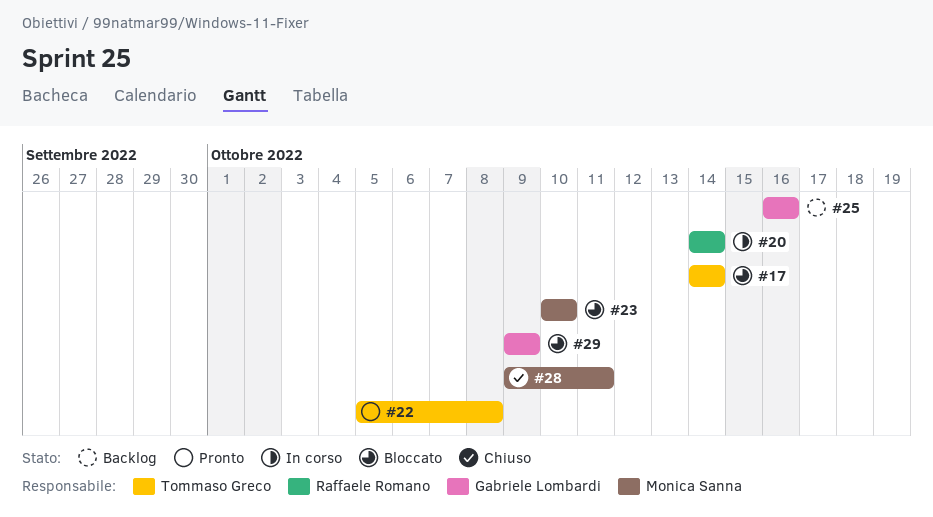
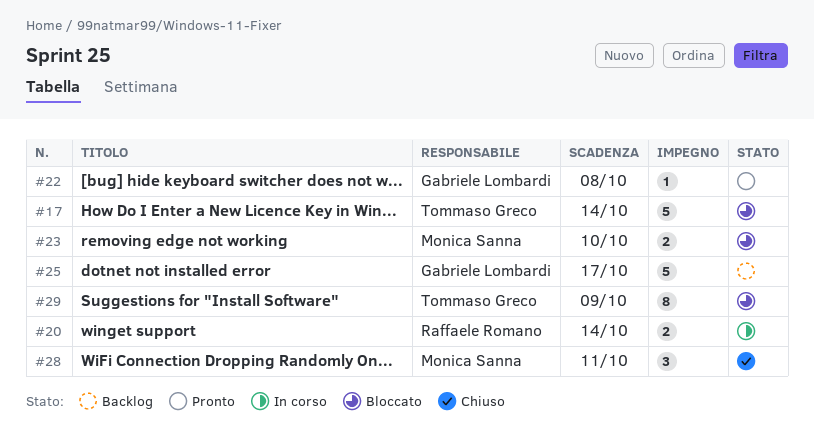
#22, owner: Tommaso Greco -> Gabriele Lombardi
#25, due: Oct 16 -> Oct 17
#29, owner: Gabriele Lombardi -> Tommaso Greco

